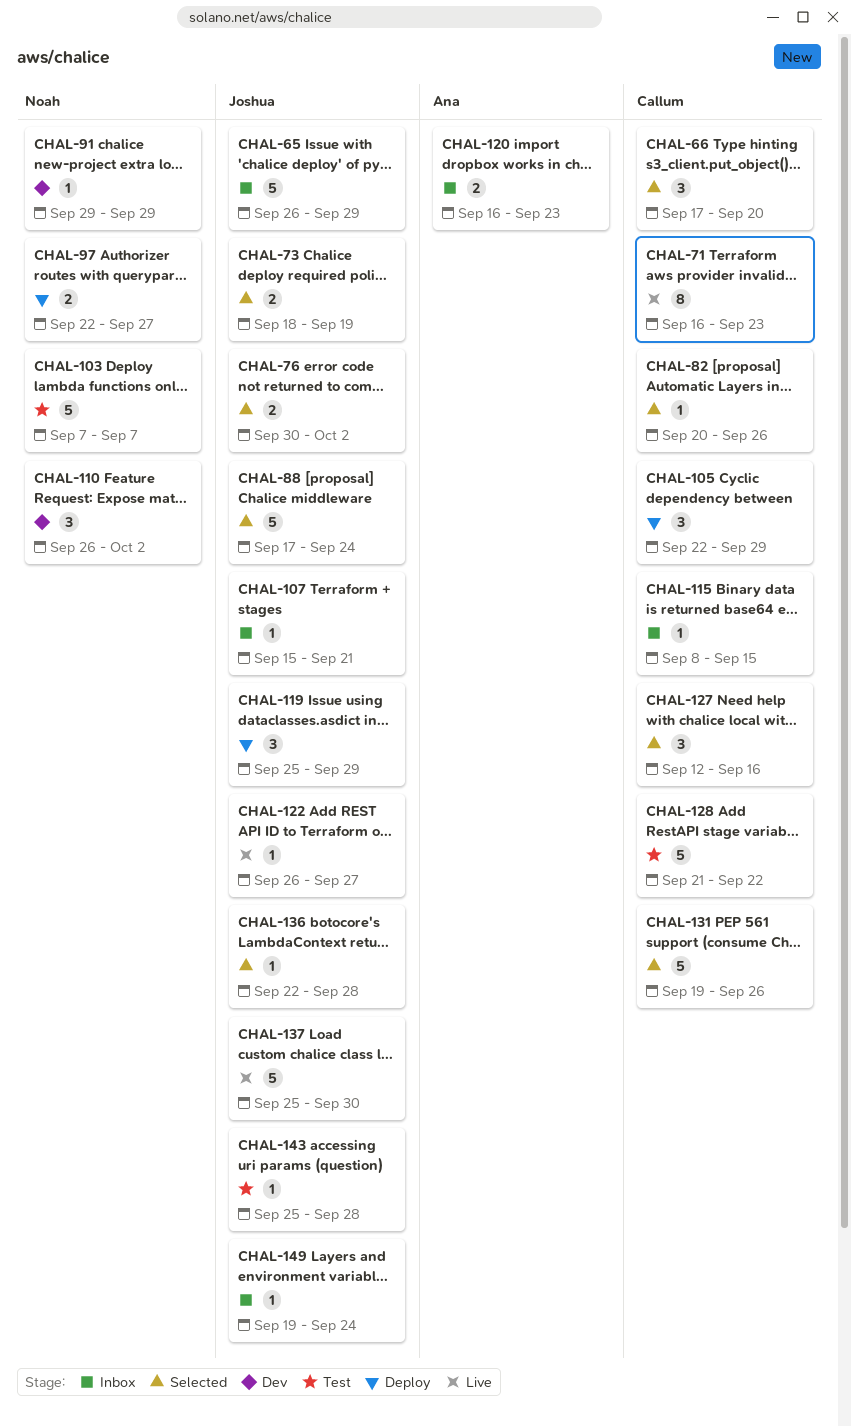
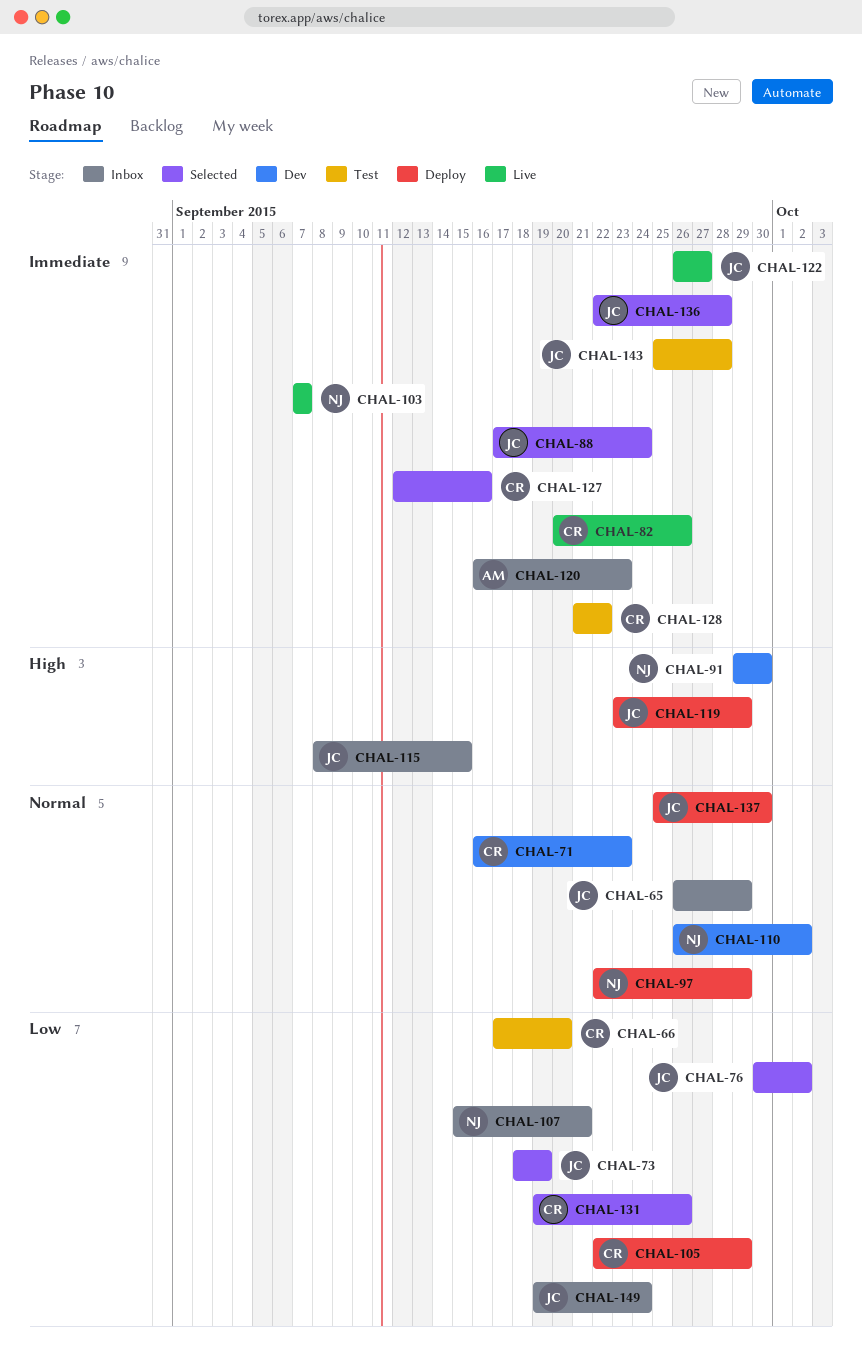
CHAL-66, status: Selected -> Test
CHAL-71, status: Live -> Dev
CHAL-82, status: Selected -> Live
CHAL-91, due: Sep 29 -> Sep 30
CHAL-97, due: Sep 27 -> Sep 29
CHAL-103, status: Test -> Live
CHAL-107, owner: Joshua -> Noah
CHAL-115, owner: Callum -> Joshua
CHAL-119, start: Sep 25 -> Sep 23
CHAL-137, status: Live -> Deploy

